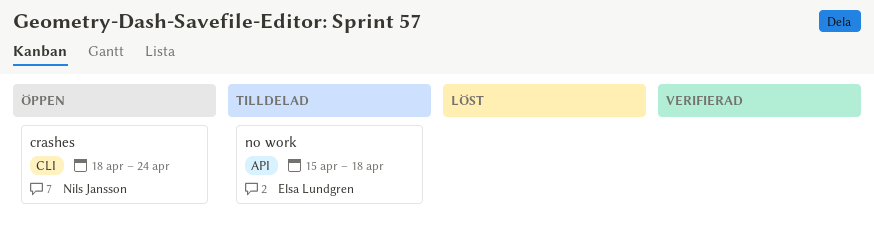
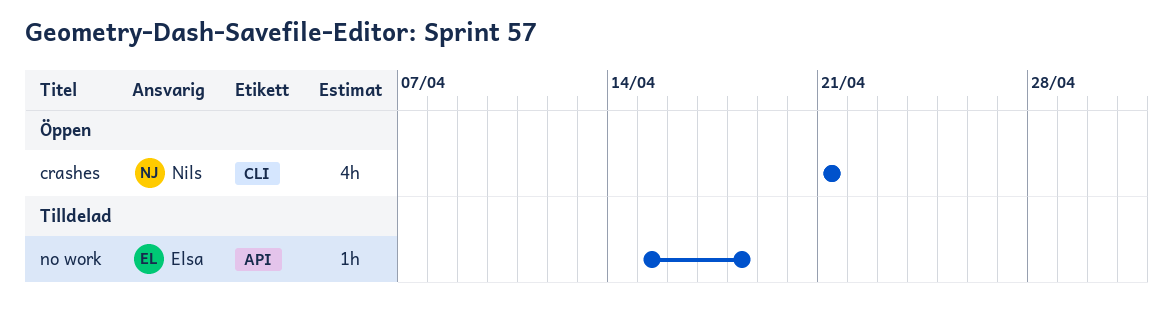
crashes, start: Apr 18 -> Apr 21
crashes, due: Apr 24 -> Apr 21

